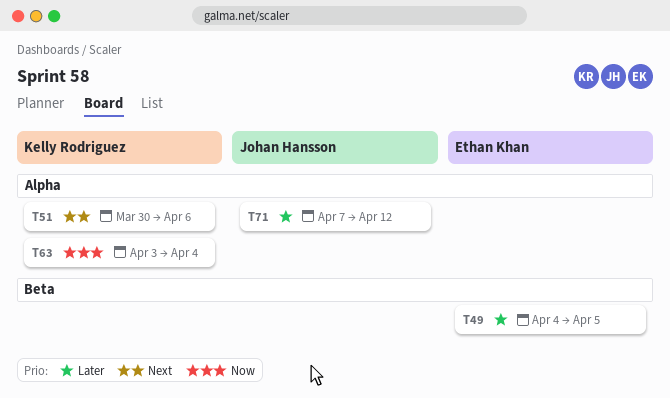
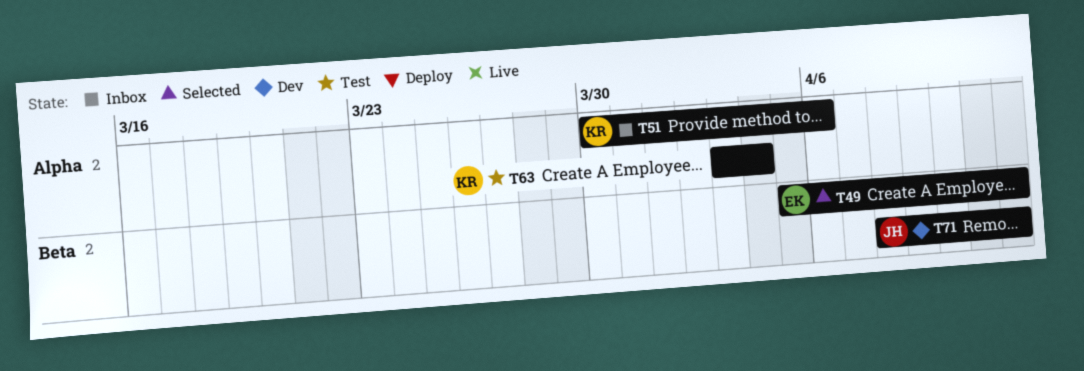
T49, start: Apr 4 -> Apr 5
T49, due: Apr 5 -> Apr 12
T71, label: Alpha -> Beta
T71, start: Apr 7 -> Apr 8

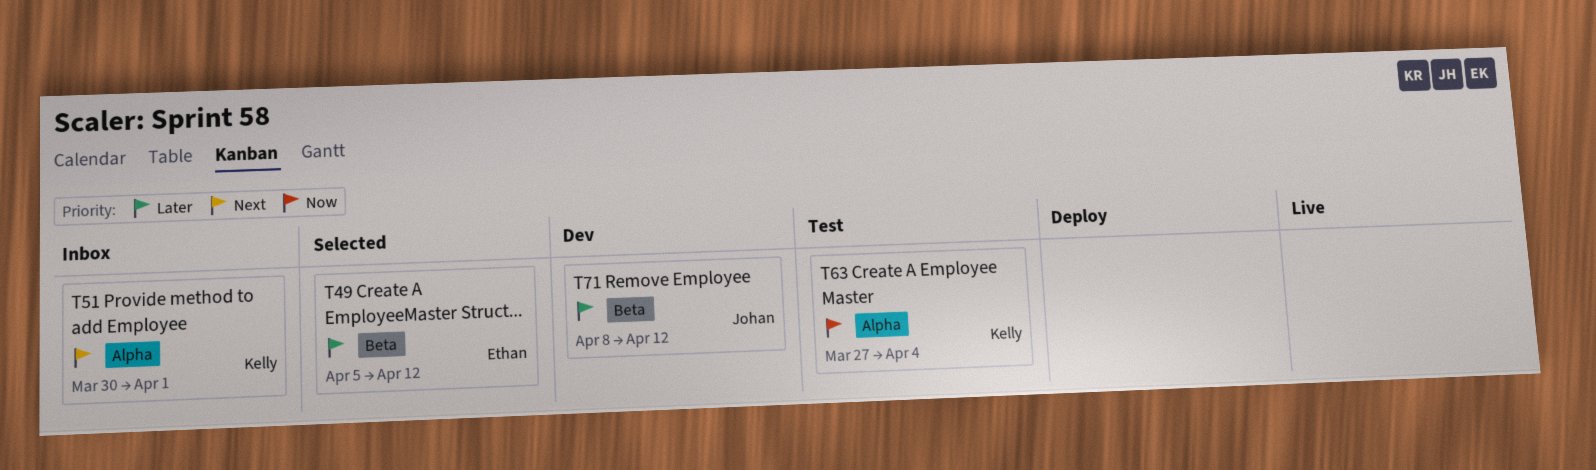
T51, due: Apr 6 -> Apr 1
T63, start: Apr 3 -> Mar 27

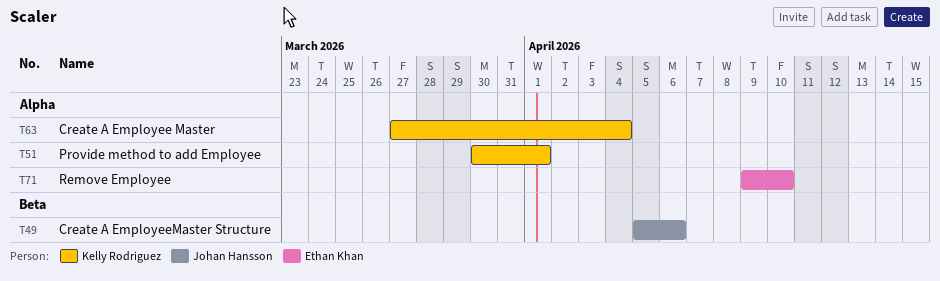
T49, owner: Ethan Khan -> Johan Hansson
T49, due: Apr 12 -> Apr 6
T71, owner: Johan Hansson -> Ethan Khan
T71, label: Beta -> Alpha
T71, start: Apr 8 -> Apr 9
T71, due: Apr 12 -> Apr 10

